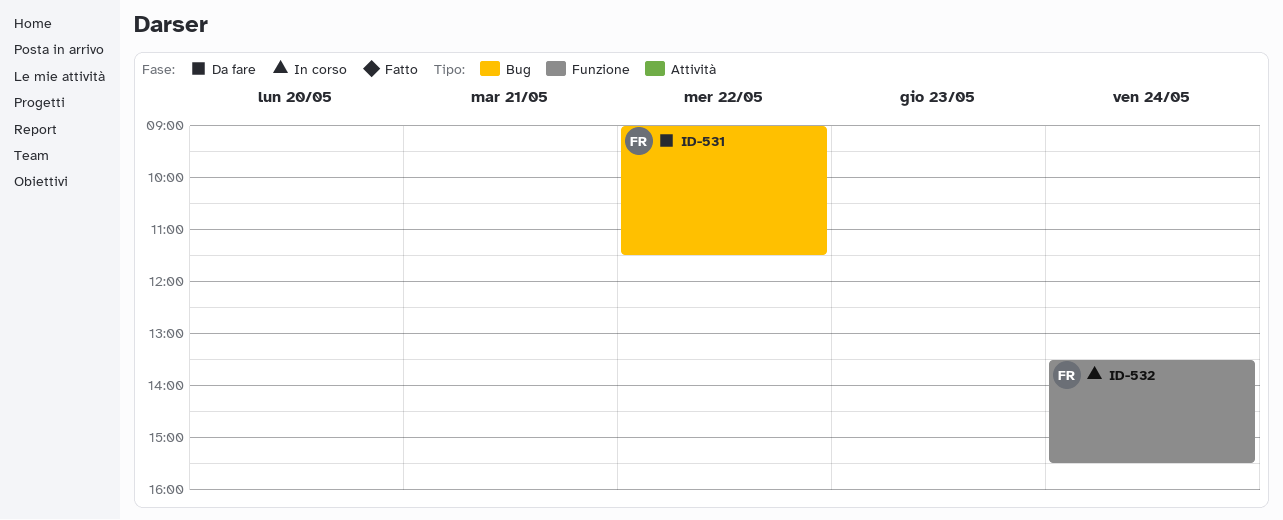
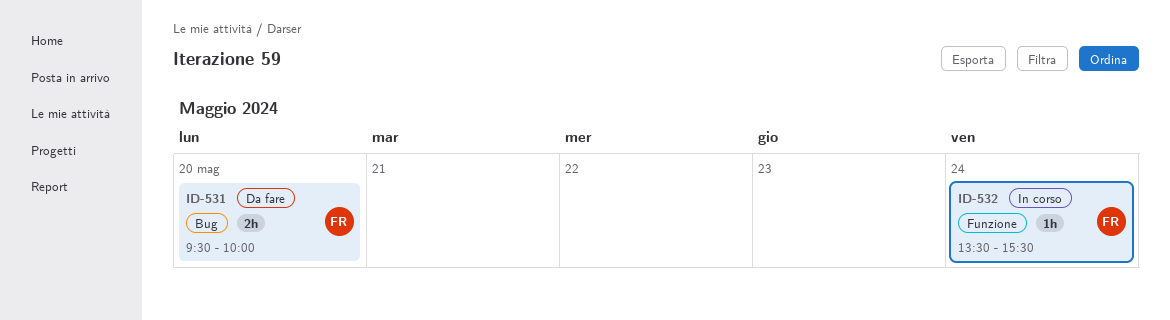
ID-531, day: May 22 -> May 20
ID-531, begins: 09:00 -> 09:30
ID-531, ends: 11:30 -> 10:00

